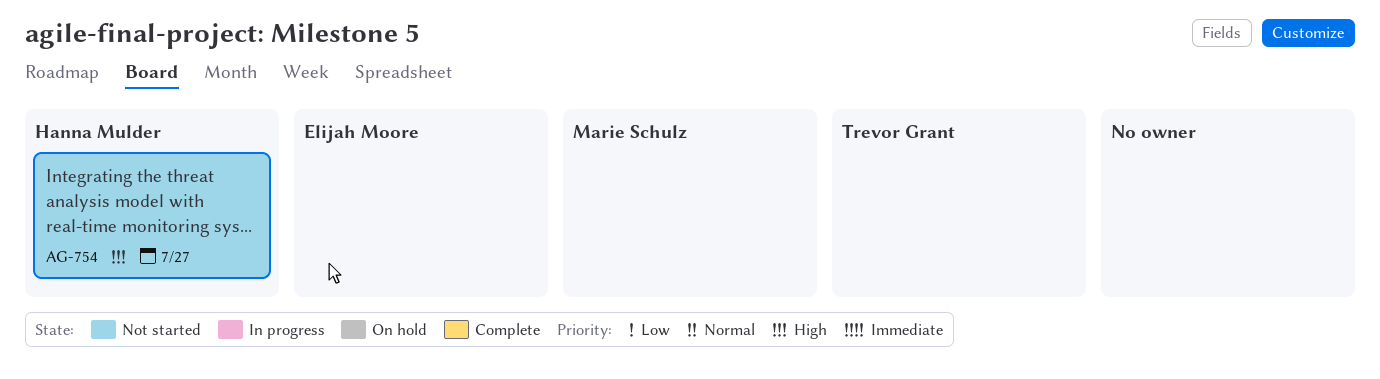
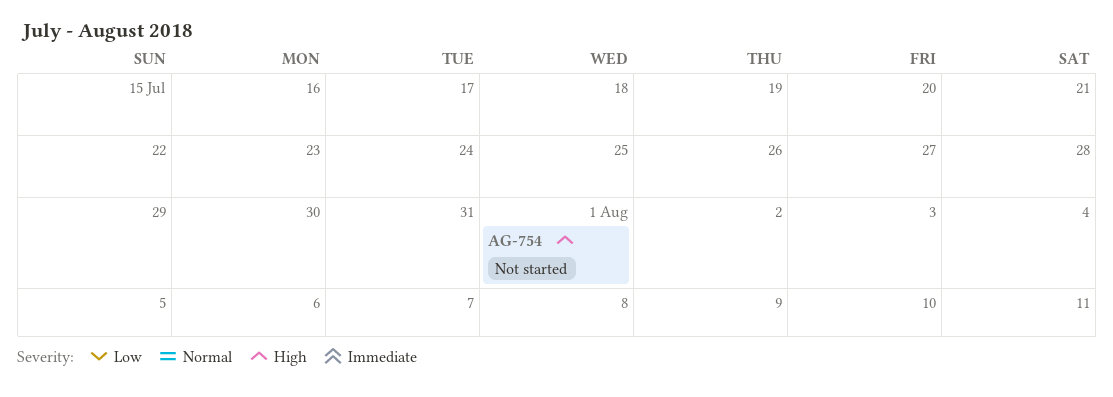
AG-754, due: Jul 27 -> Aug 1

